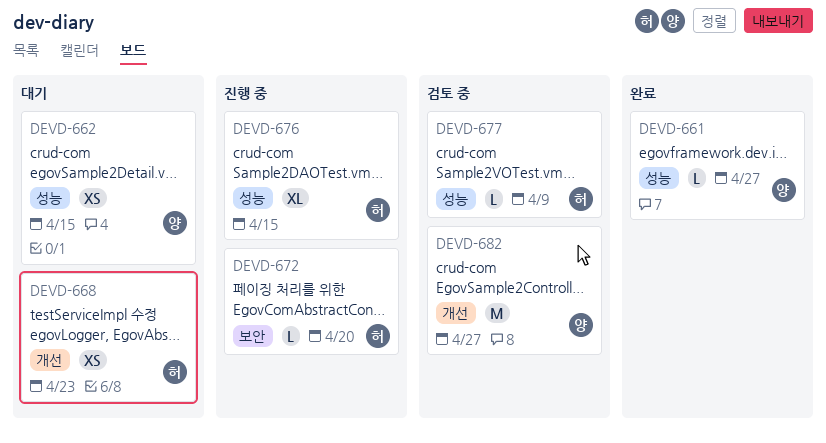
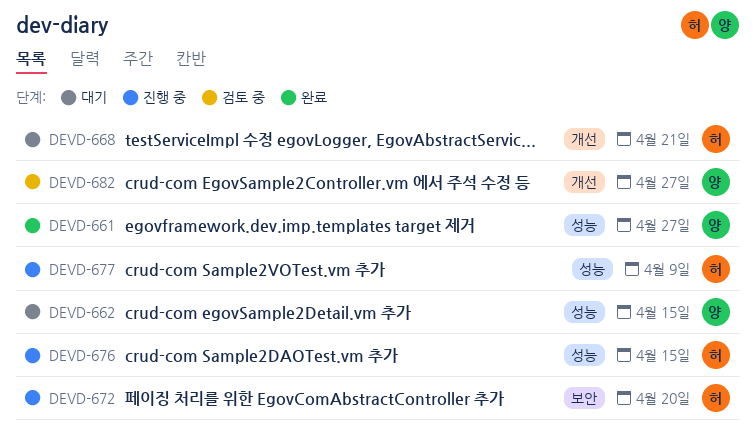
DEVD-668, due: Apr 23 -> Apr 21
DEVD-677, status: 검토 중 -> 진행 중

